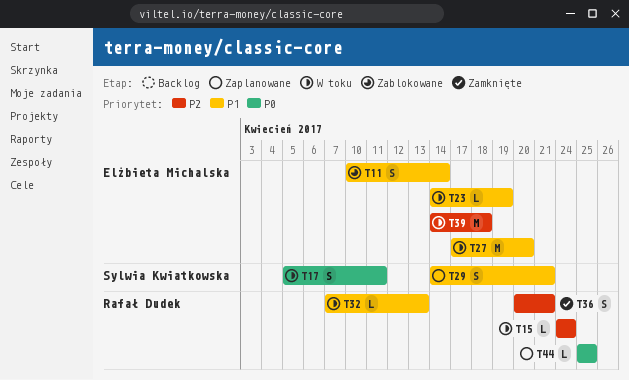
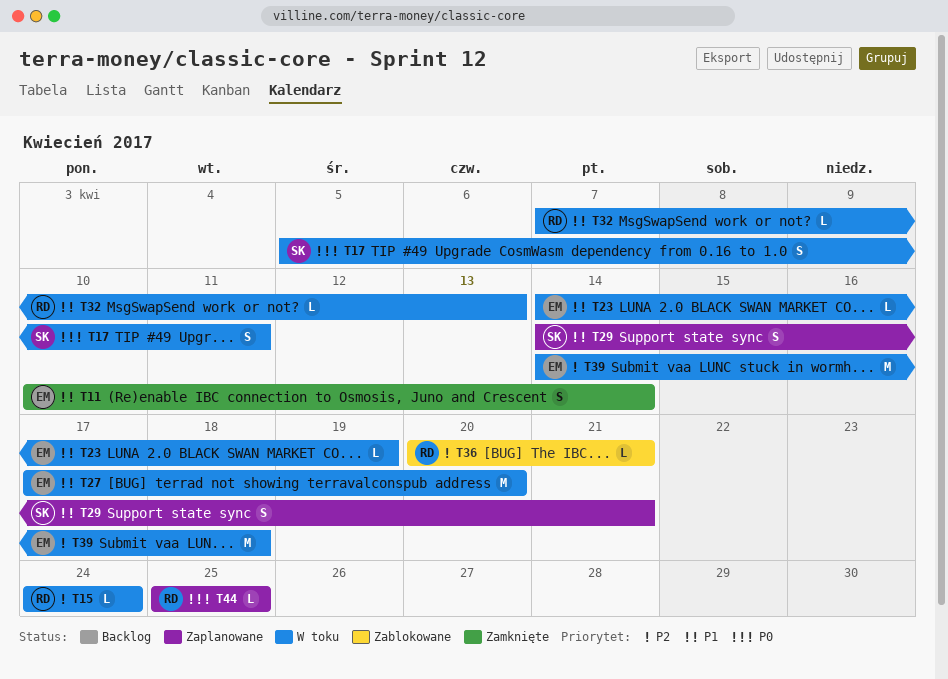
T11, status: Zablokowane -> Zamknięte
T36, status: Zamknięte -> Zablokowane
T36, estimate: S -> L

